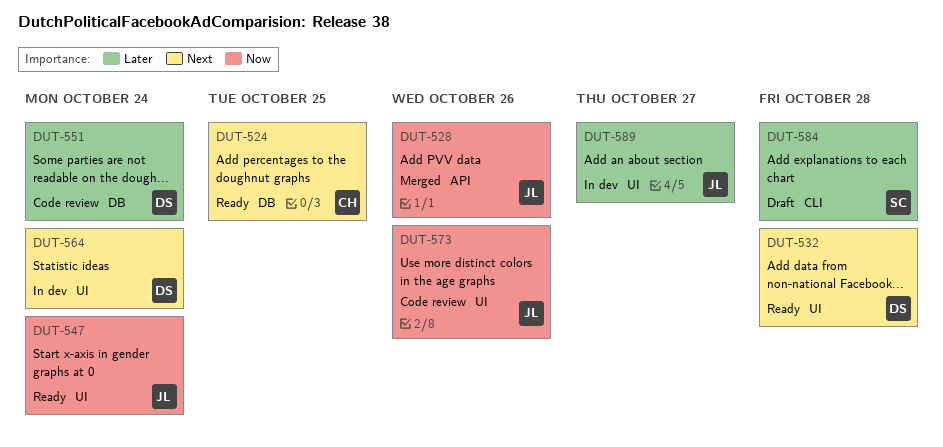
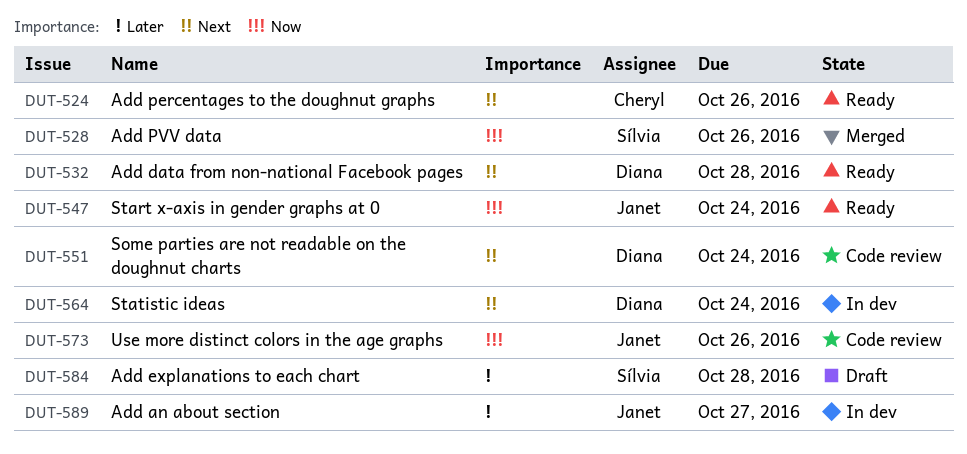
DUT-524, due: Oct 25 -> Oct 26
DUT-528, owner: Janet -> Sílvia
DUT-551, priority: Later -> Next

